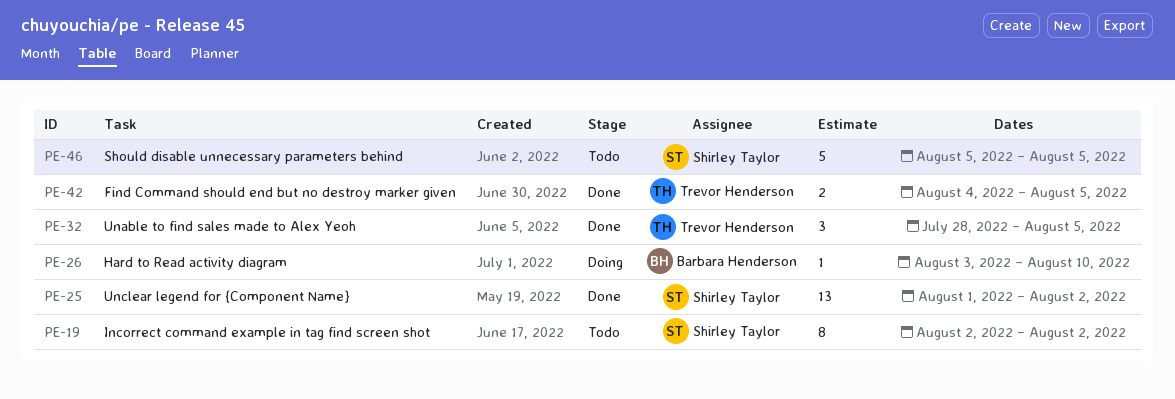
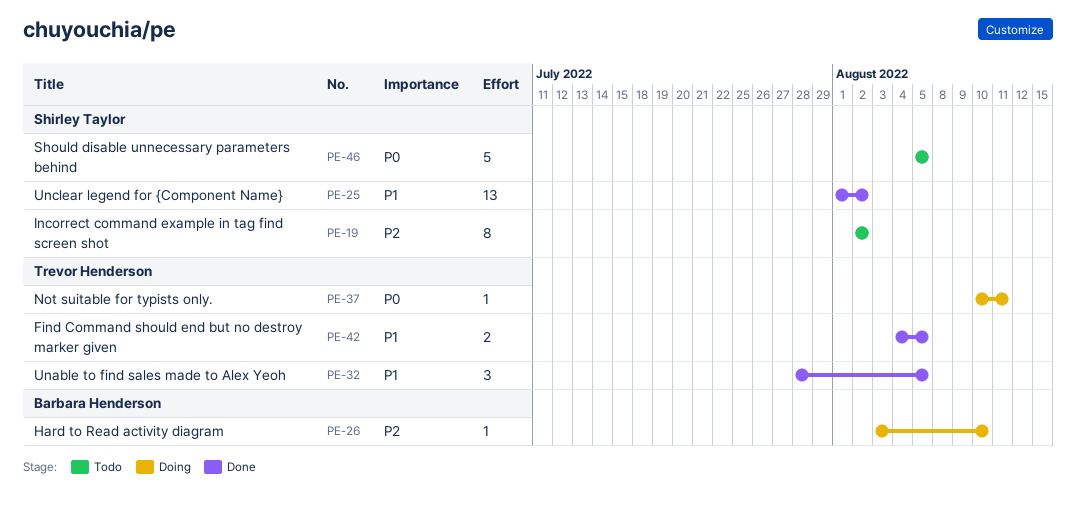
PE-37: none -> present

